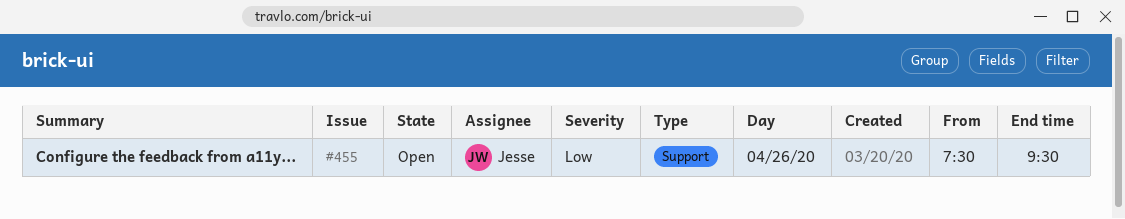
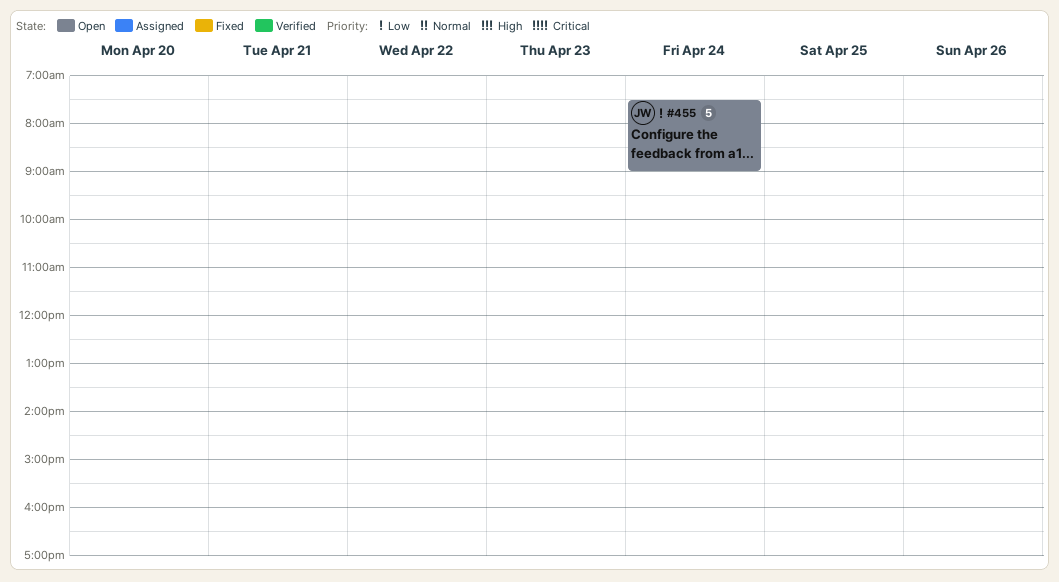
#455, day: Apr 26 -> Apr 24
#455, ends: 09:30 -> 09:00

